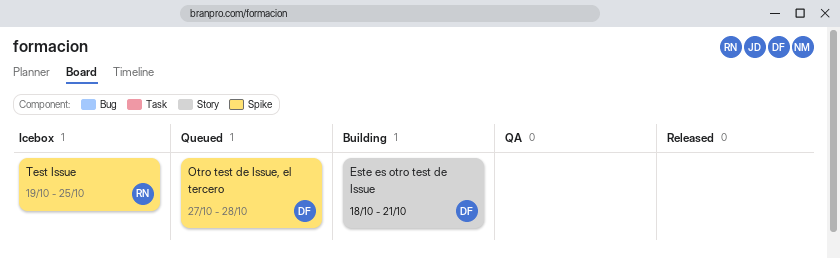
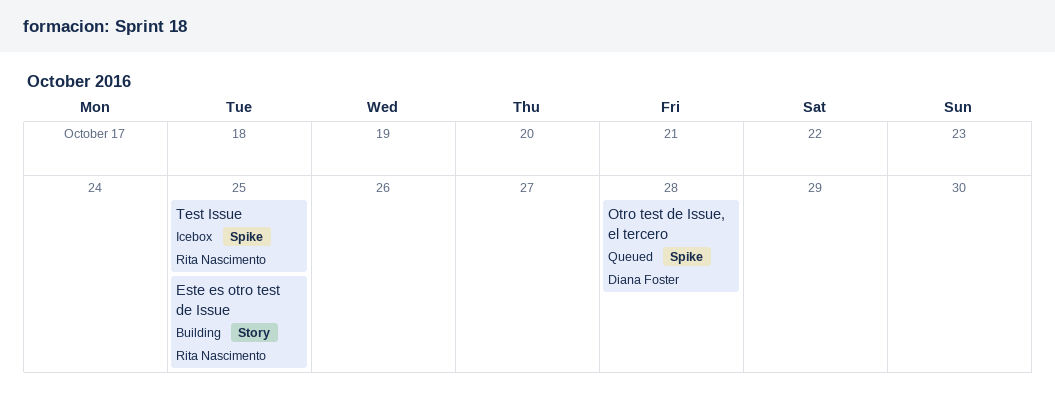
Este es otro test de Issue, owner: Diana Foster -> Rita Nascimento
Este es otro test de Issue, due: Oct 21 -> Oct 25

